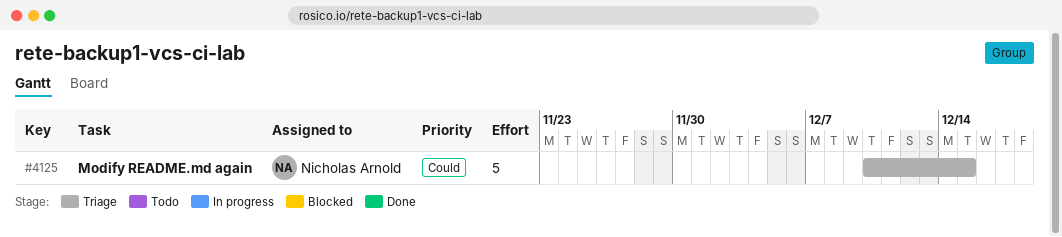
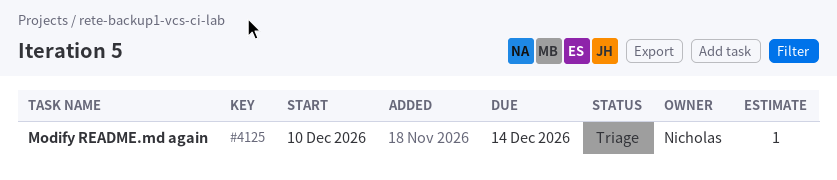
#4125, estimate: 5 -> 1
#4125, due: Dec 15 -> Dec 14

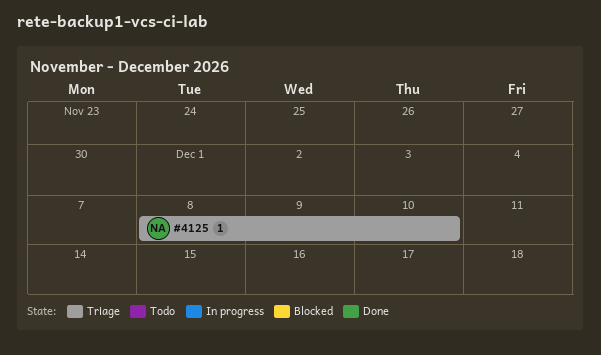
#4125, start: Dec 10 -> Dec 8
#4125, due: Dec 14 -> Dec 10

